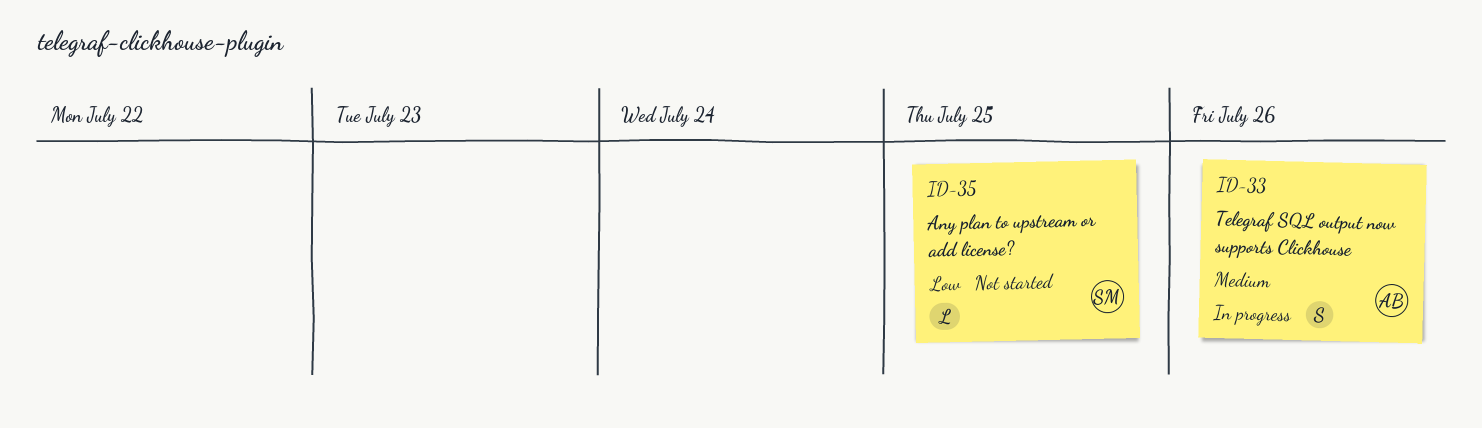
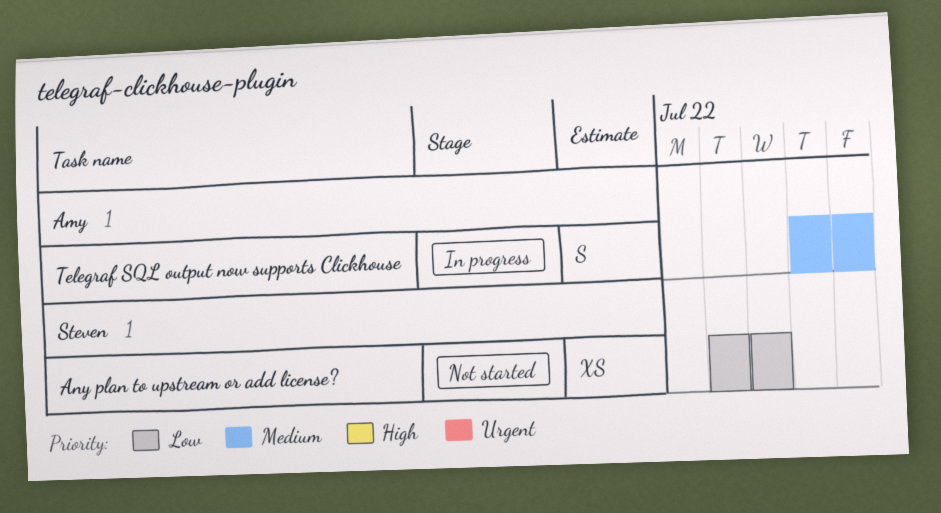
Any plan to upstream or add license?, estimate: L -> XS
Any plan to upstream or add license?, due: Jul 25 -> Jul 24

